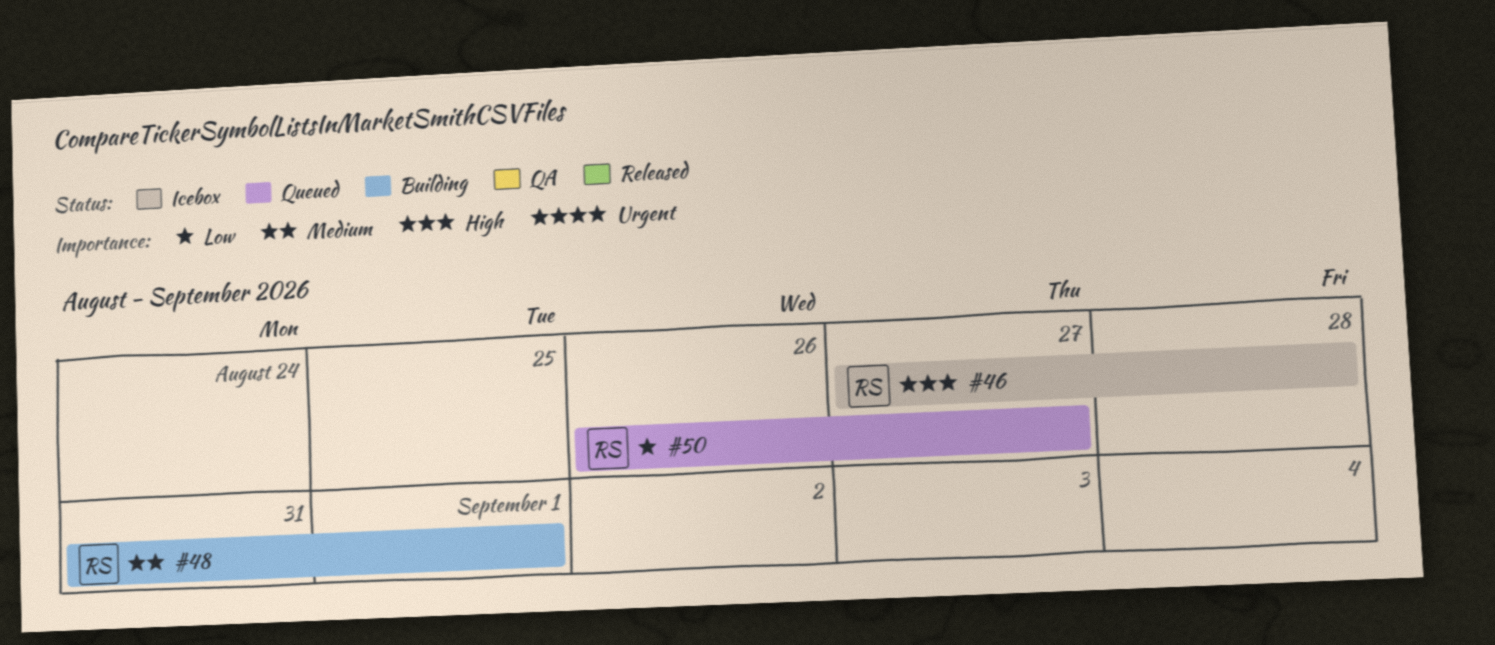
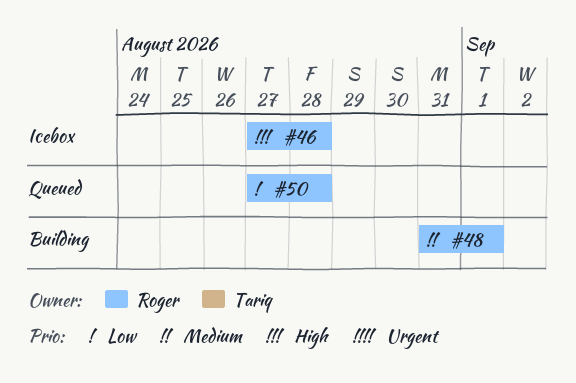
#50, start: Aug 26 -> Aug 27
#50, due: Aug 27 -> Aug 28

